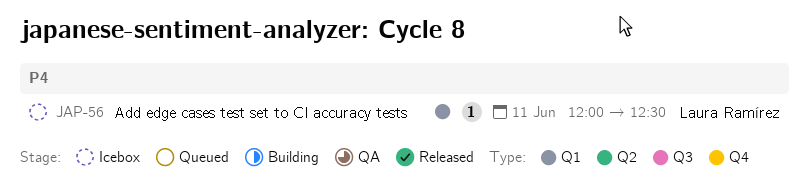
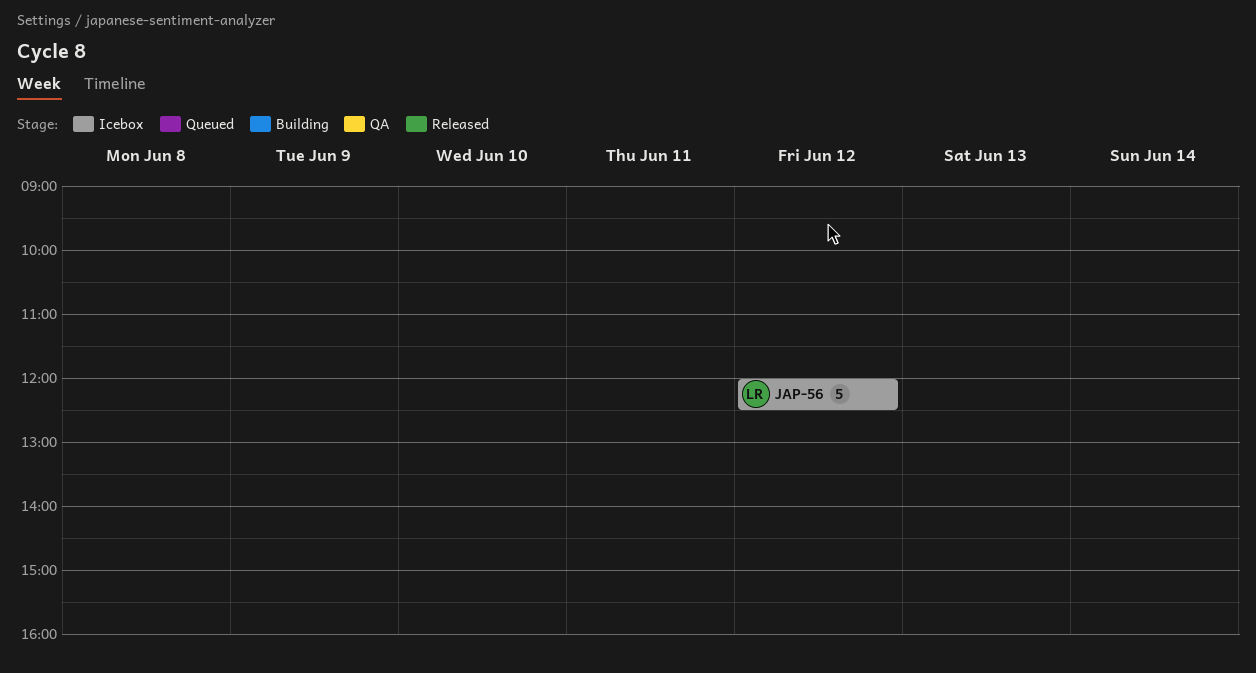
JAP-56, estimate: 1 -> 5
JAP-56, day: Jun 11 -> Jun 12

